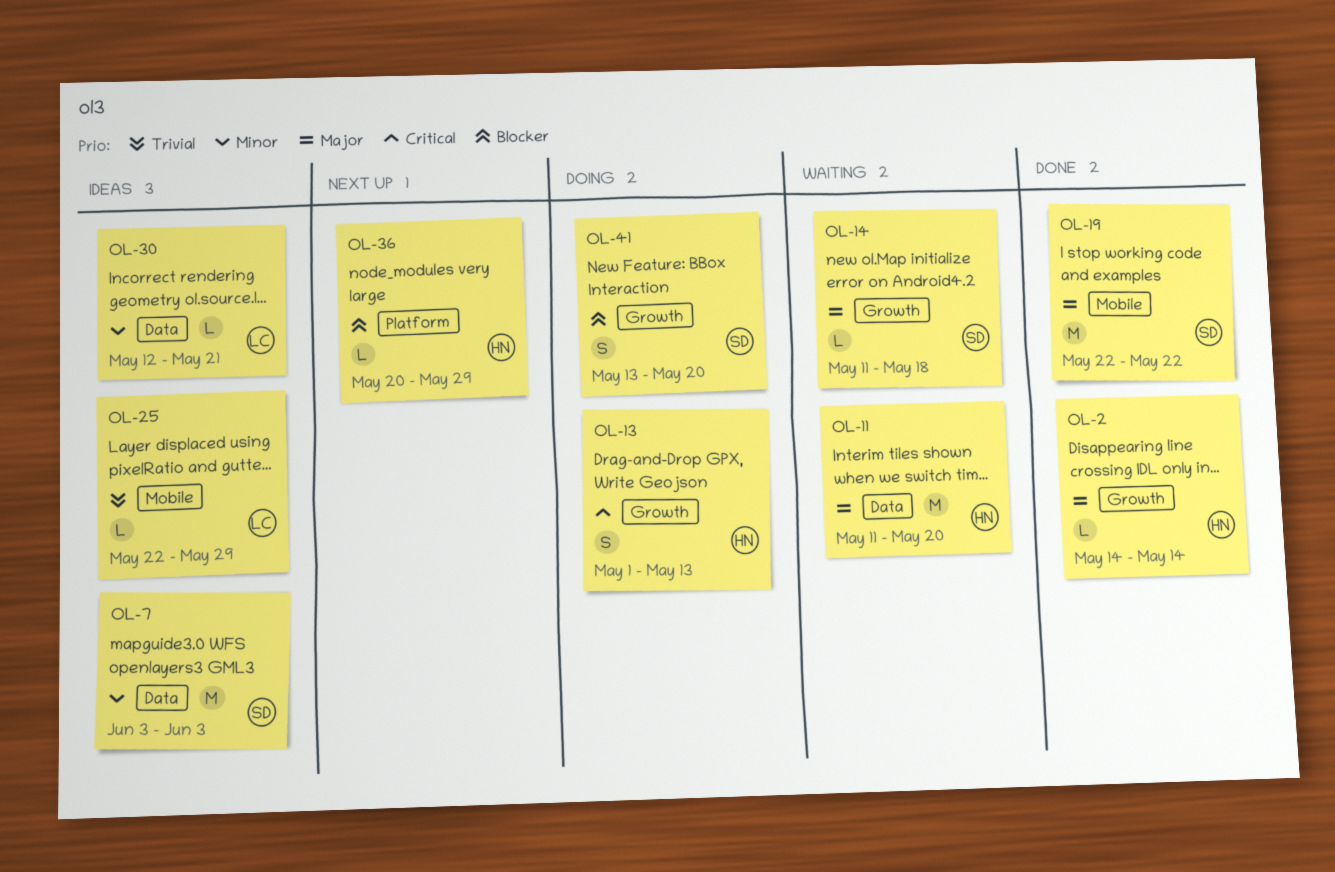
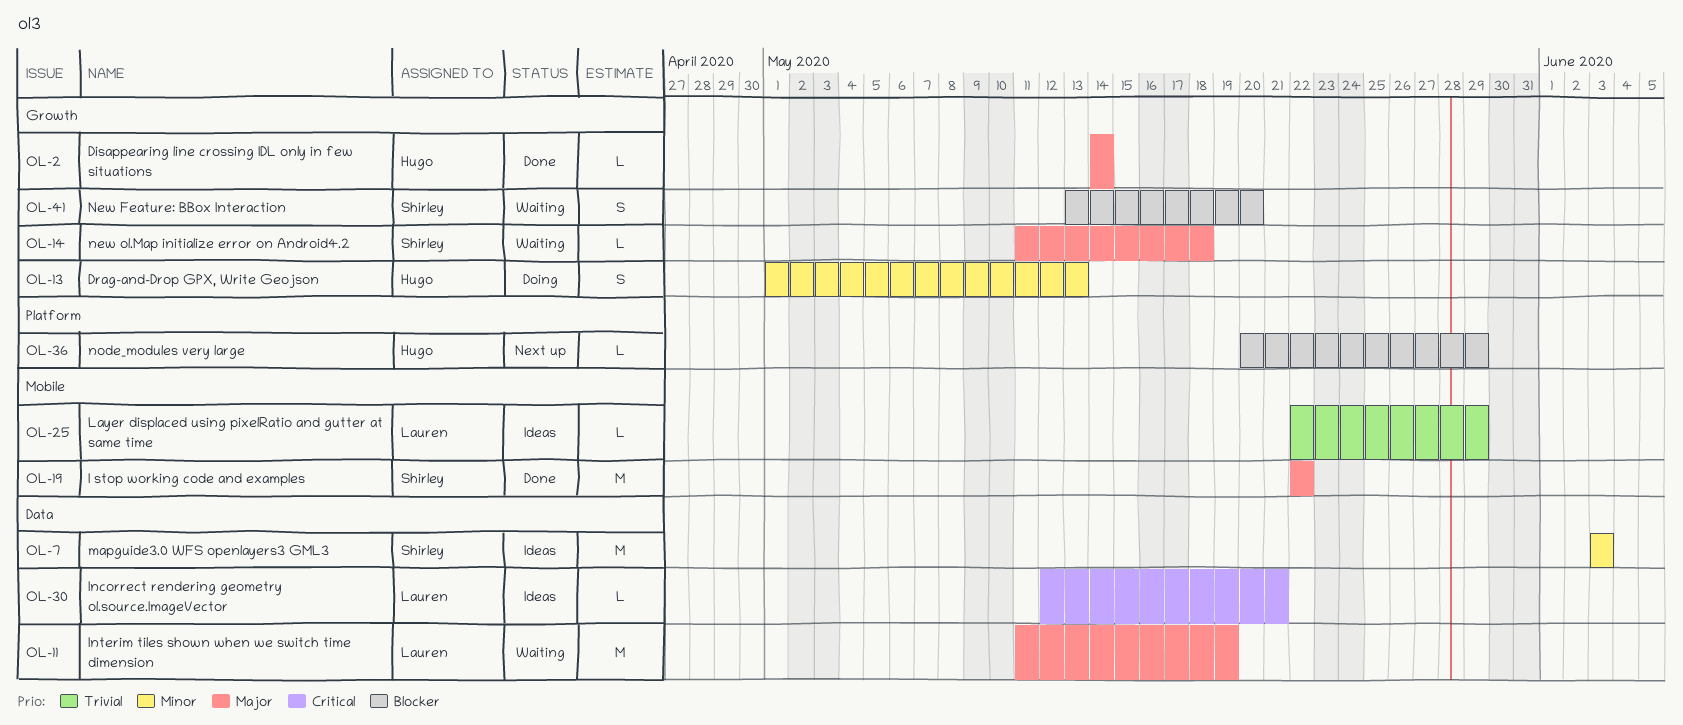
OL-11, owner: Hugo -> Lauren
OL-11, due: May 20 -> May 19
OL-13, priority: Critical -> Minor
OL-30, priority: Minor -> Critical
OL-41, status: Doing -> Waiting

